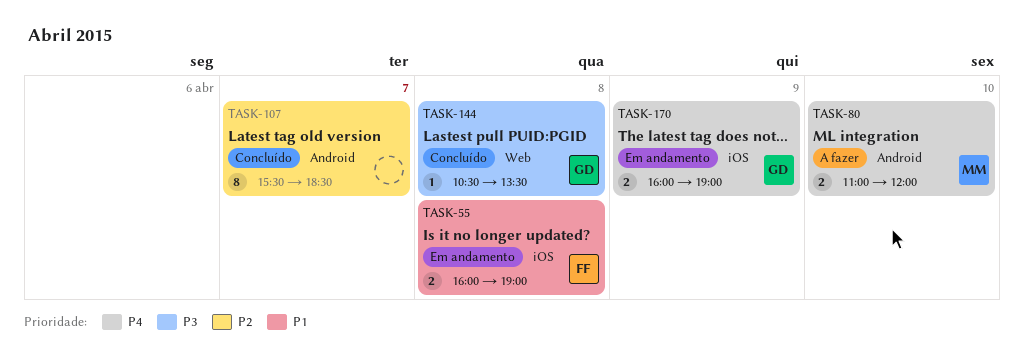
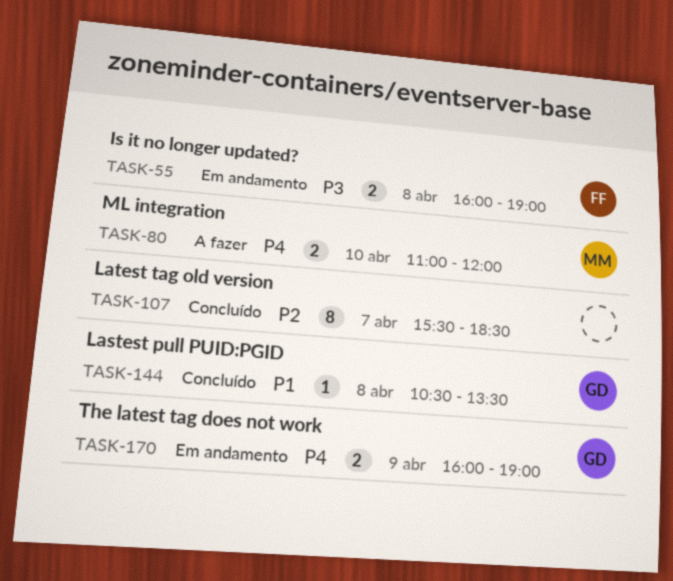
TASK-55, priority: P1 -> P3
TASK-144, priority: P3 -> P1

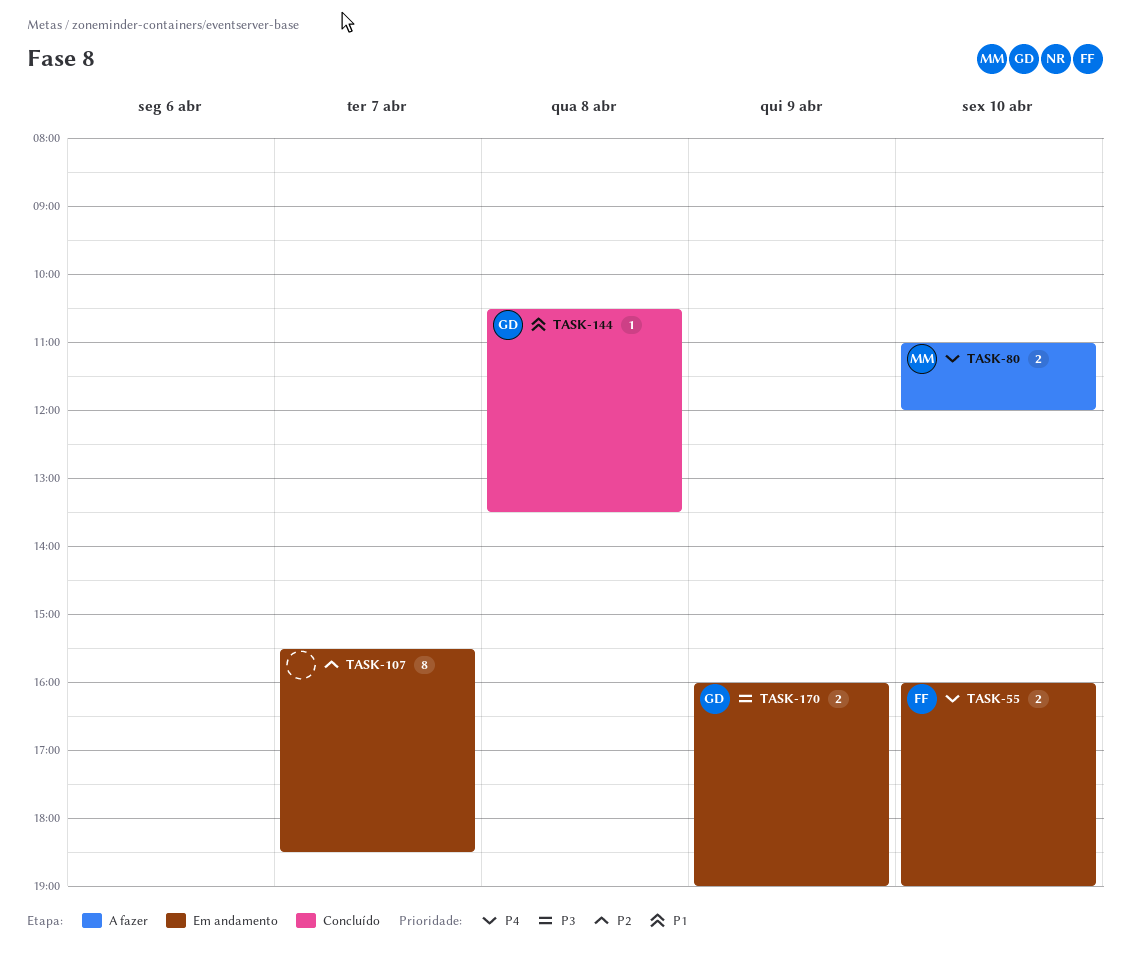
TASK-55, priority: P3 -> P4
TASK-55, day: Apr 8 -> Apr 10
TASK-107, status: Concluído -> Em andamento
TASK-170, priority: P4 -> P3

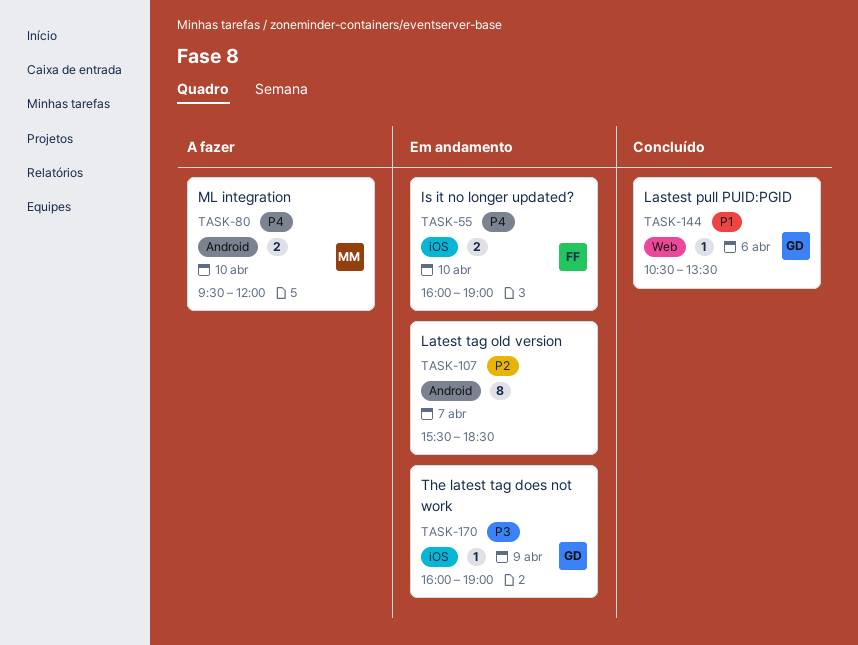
TASK-80, begins: 11:00 -> 09:30
TASK-144, day: Apr 8 -> Apr 6
TASK-170, estimate: 2 -> 1

